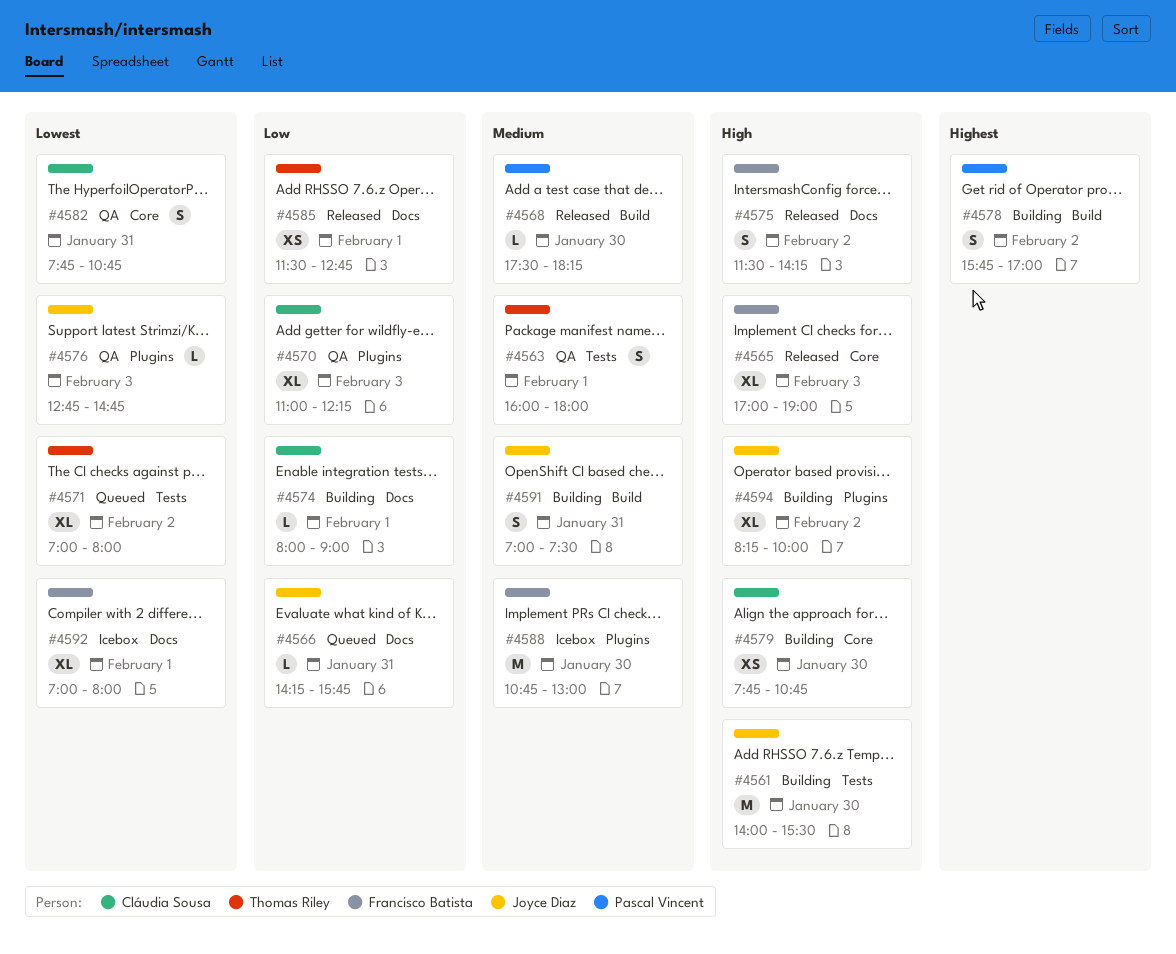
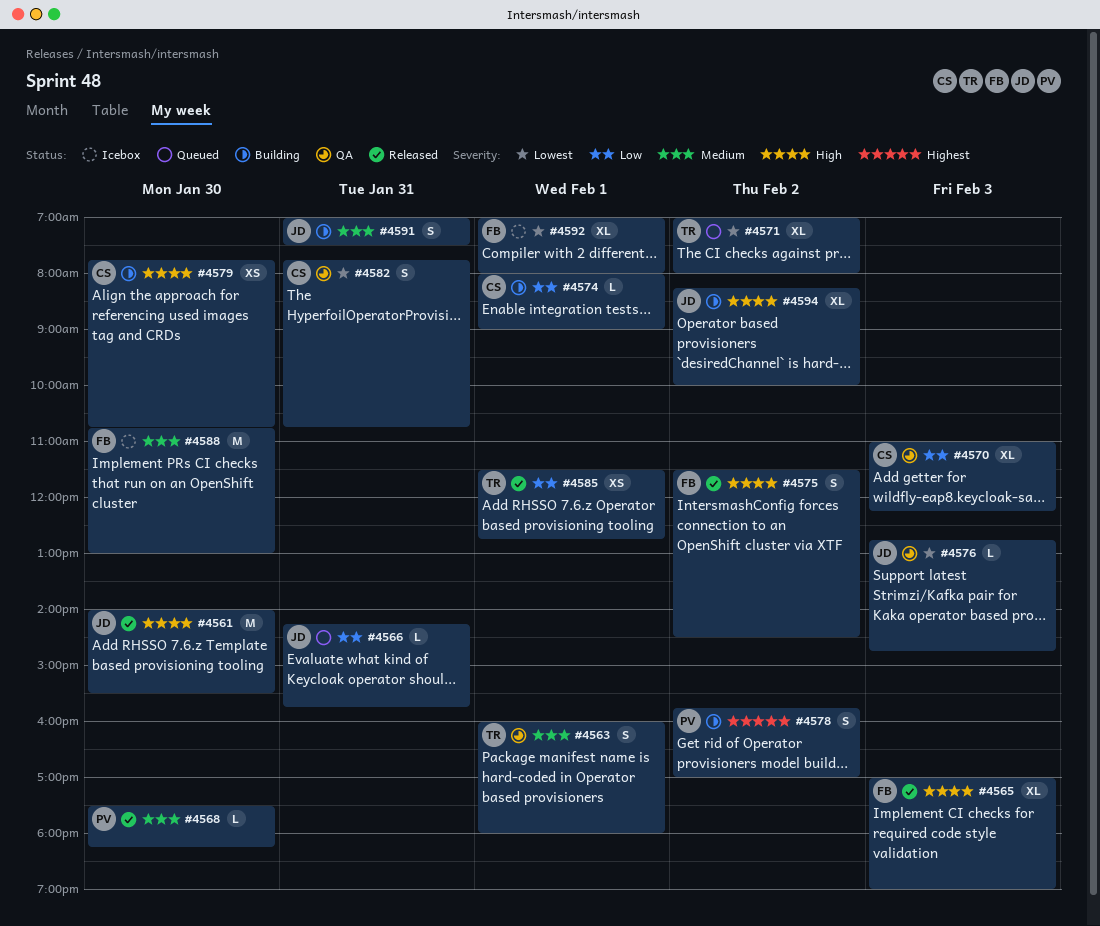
#4561, status: Building -> Released
#4575, ends: 14:15 -> 14:30

